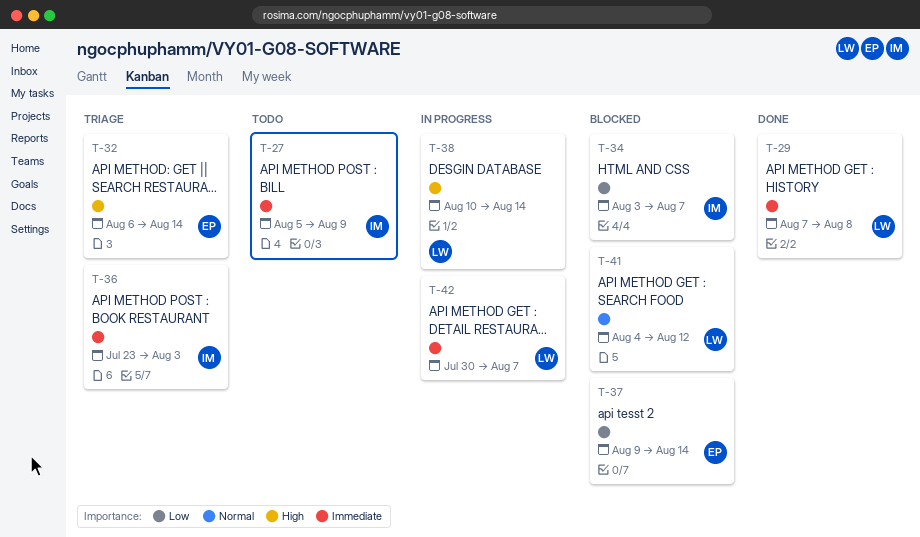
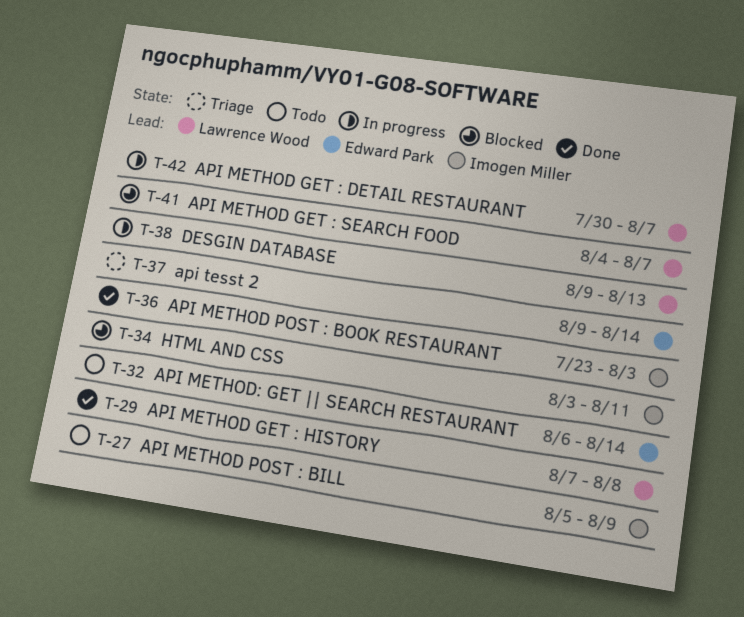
T-32, status: Triage -> Todo
T-34, due: Aug 7 -> Aug 11
T-36, status: Triage -> Done
T-37, status: Blocked -> Triage
T-38, start: Aug 10 -> Aug 9
T-38, due: Aug 14 -> Aug 13
T-41, due: Aug 12 -> Aug 7

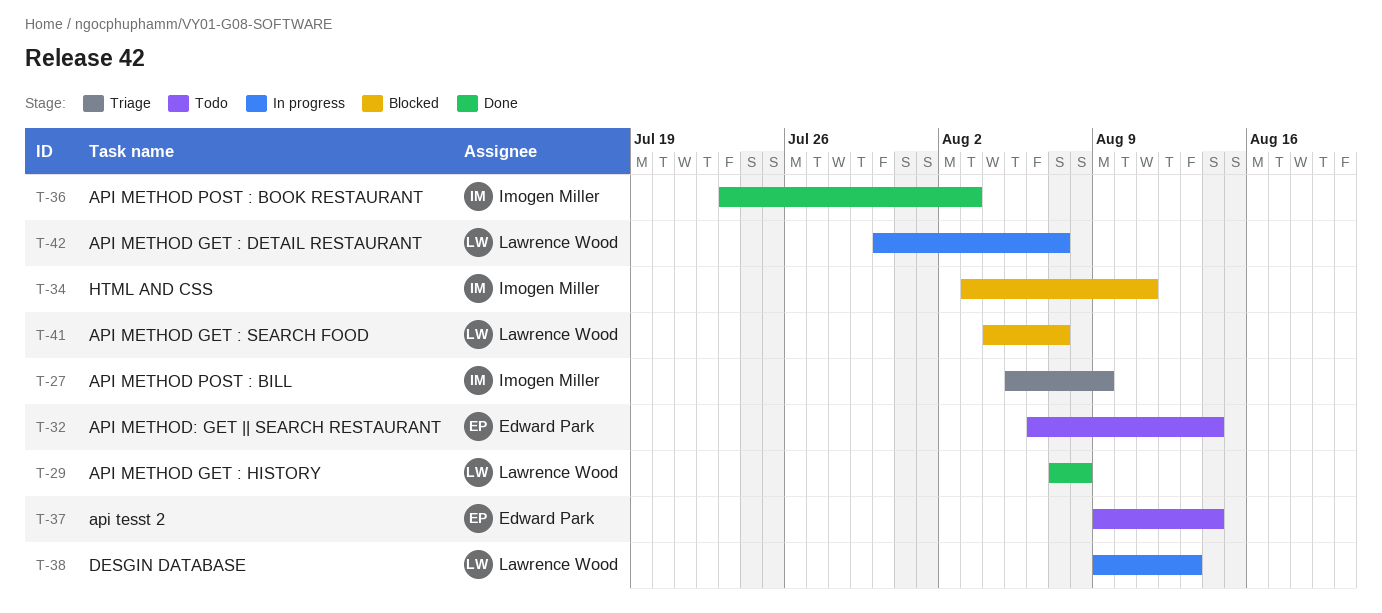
T-27, status: Todo -> Triage
T-37, status: Triage -> Todo

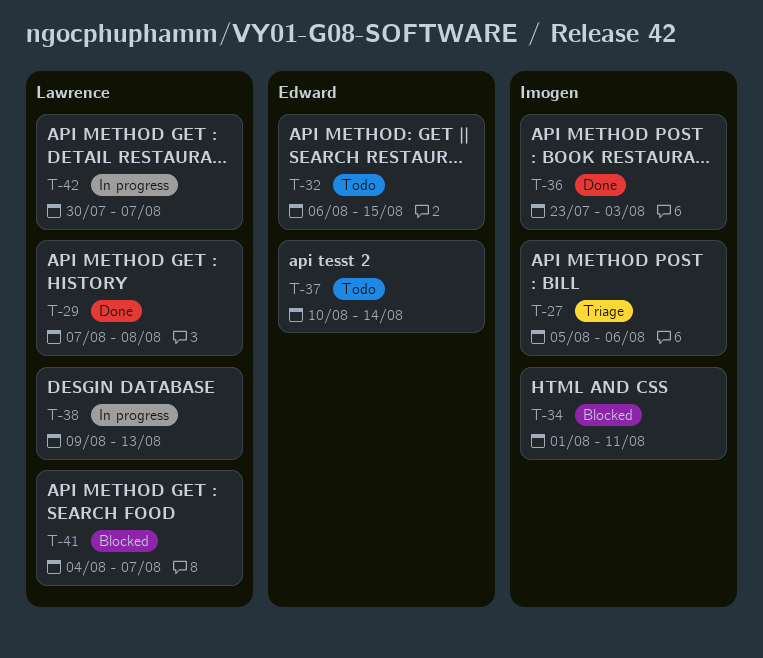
T-27, due: Aug 9 -> Aug 6
T-32, due: Aug 14 -> Aug 15
T-34, start: Aug 3 -> Aug 1
T-37, start: Aug 9 -> Aug 10

